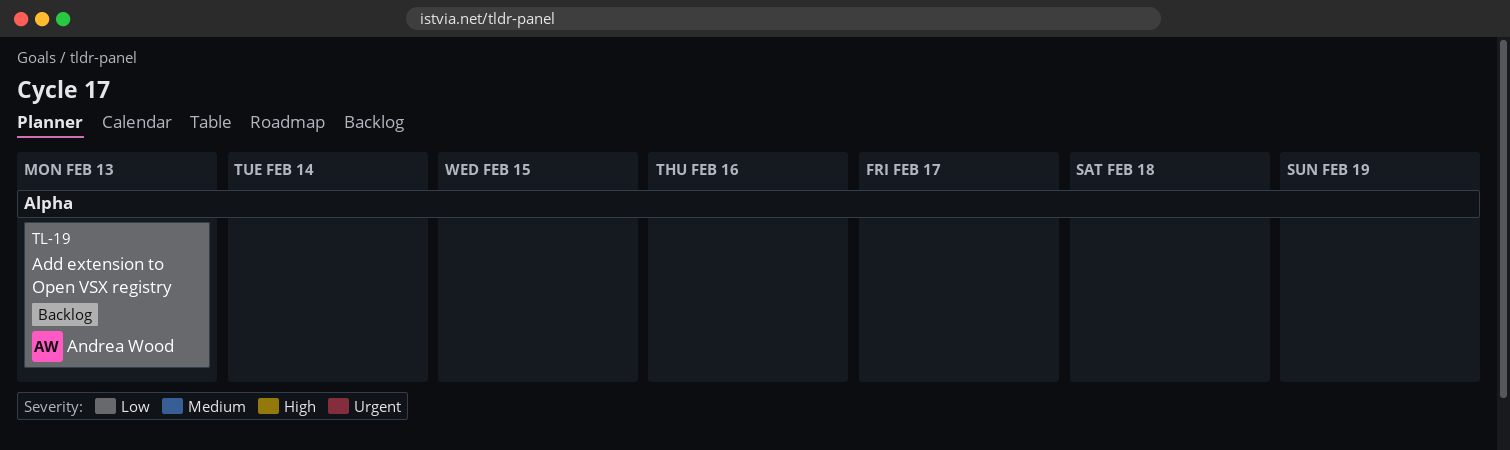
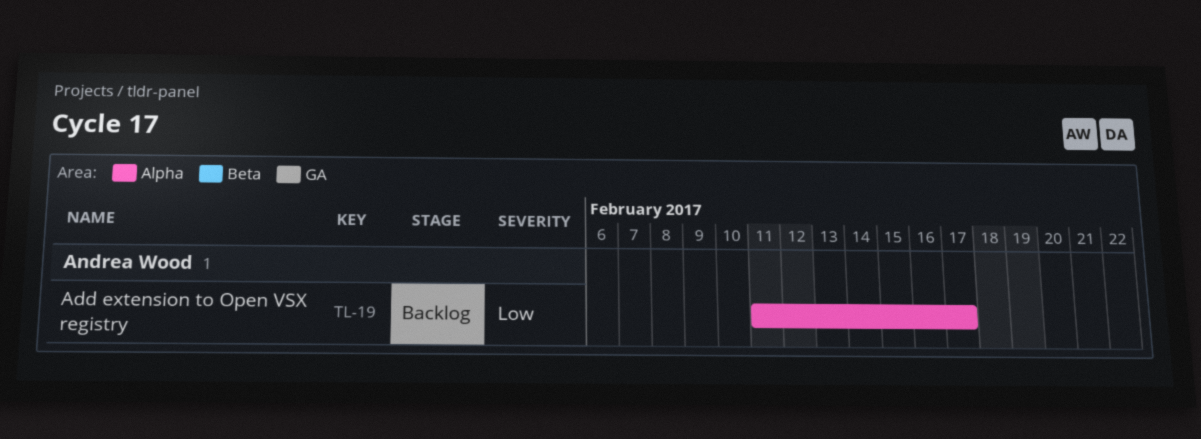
TL-19, due: Feb 13 -> Feb 17

